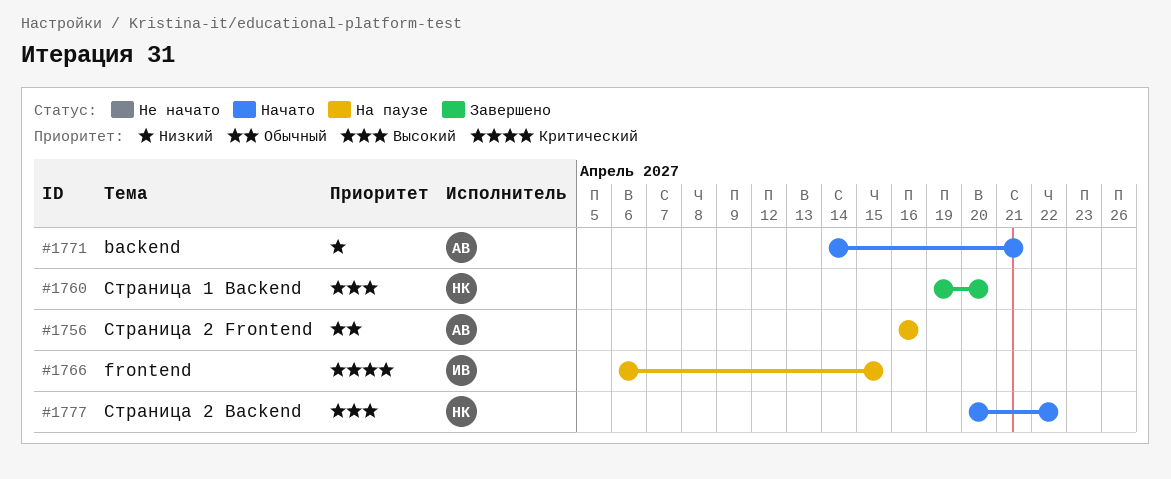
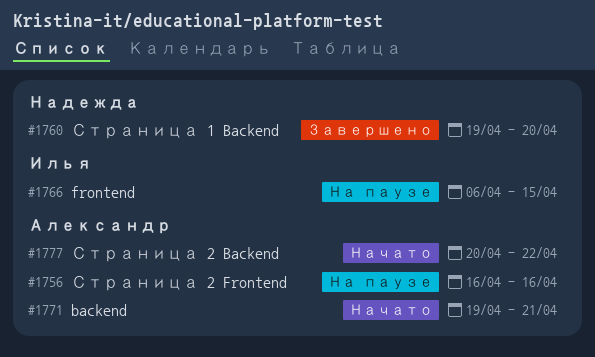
#1771, start: Apr 14 -> Apr 19
#1777, owner: Надежда -> Александр

